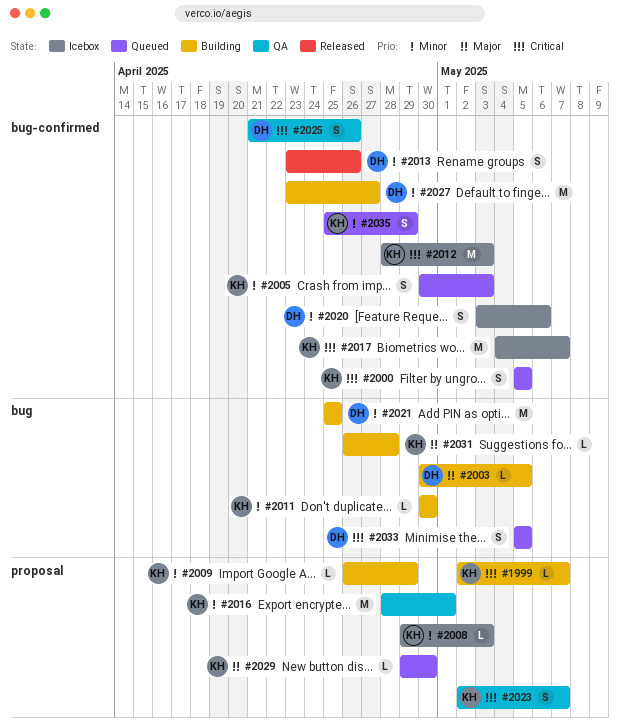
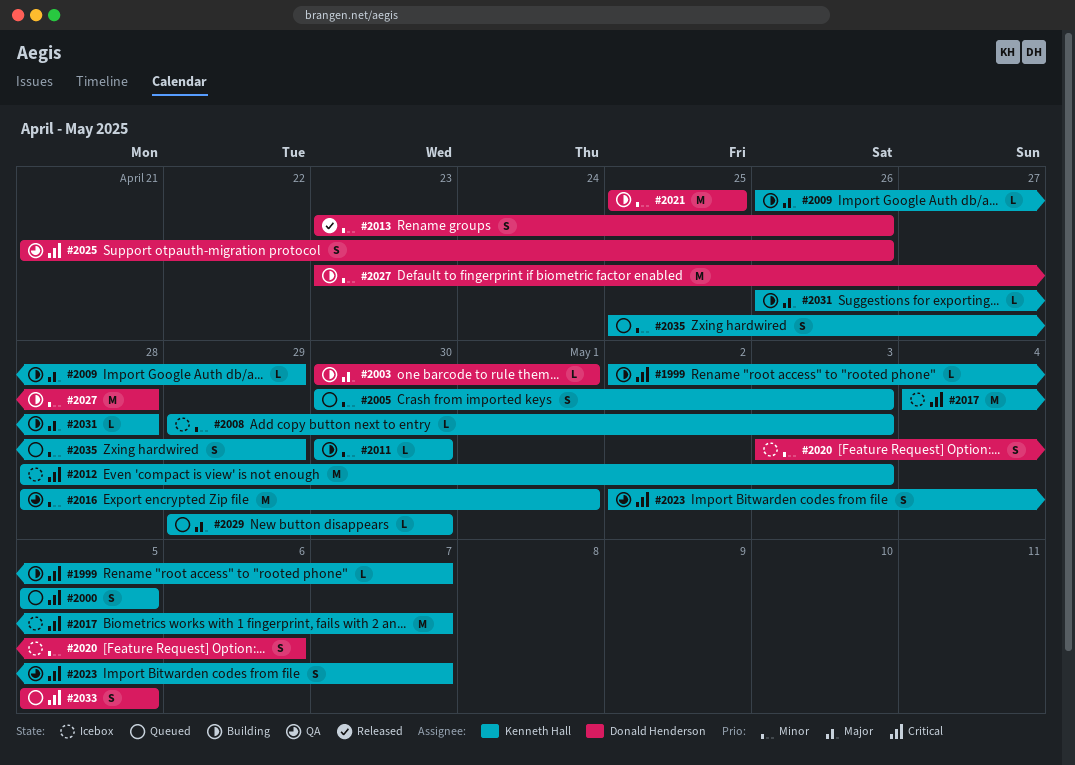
#2003, due: May 5 -> May 1
#2009, priority: Minor -> Major
#2027, due: Apr 27 -> Apr 28

